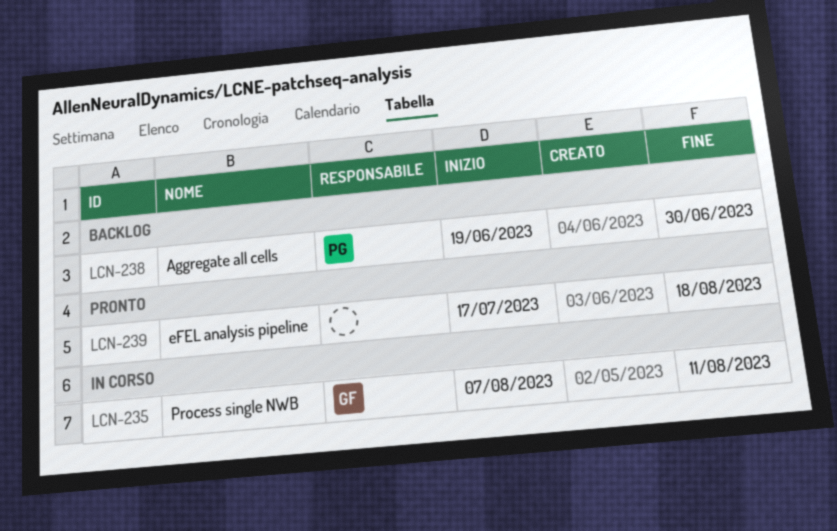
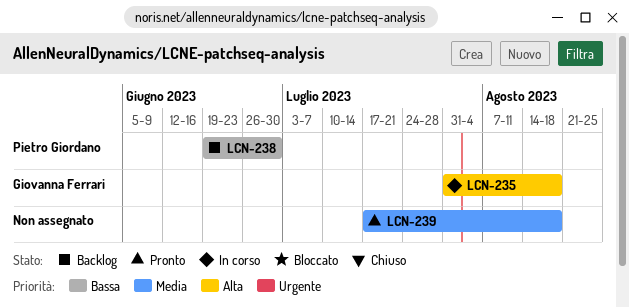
LCN-235, start: Aug 7 -> Jul 31
LCN-235, due: Aug 11 -> Aug 18

